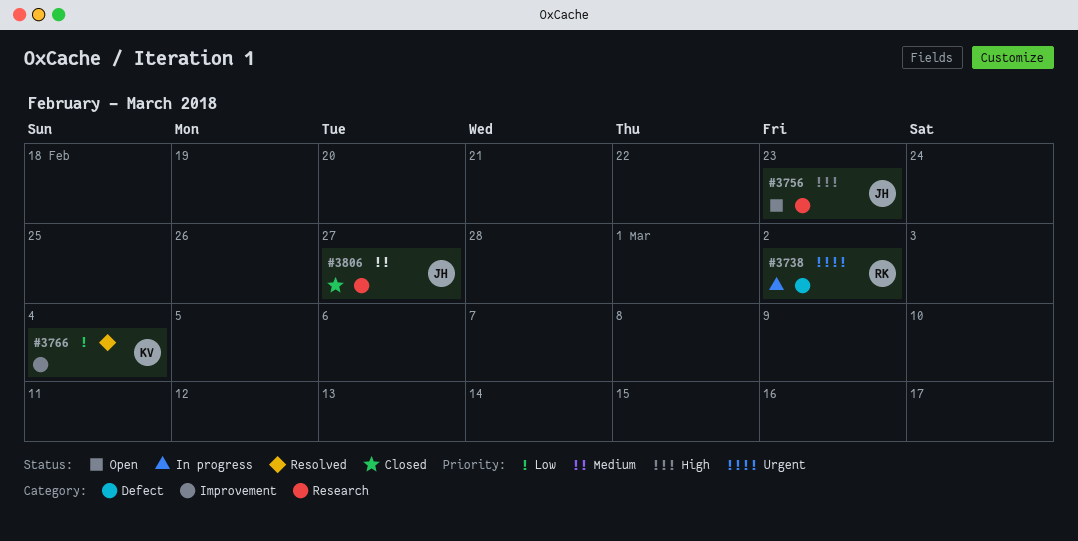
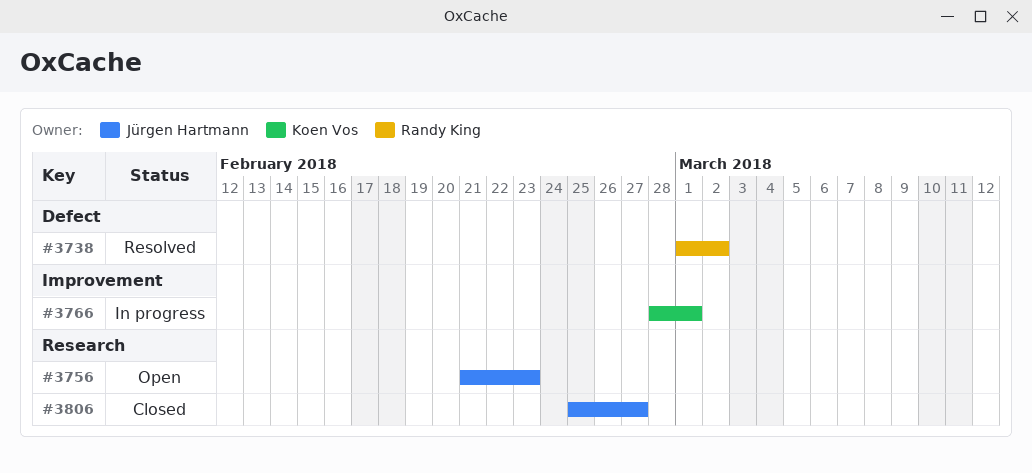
#3738, status: In progress -> Resolved
#3766, status: Resolved -> In progress
#3766, due: Mar 4 -> Mar 1

